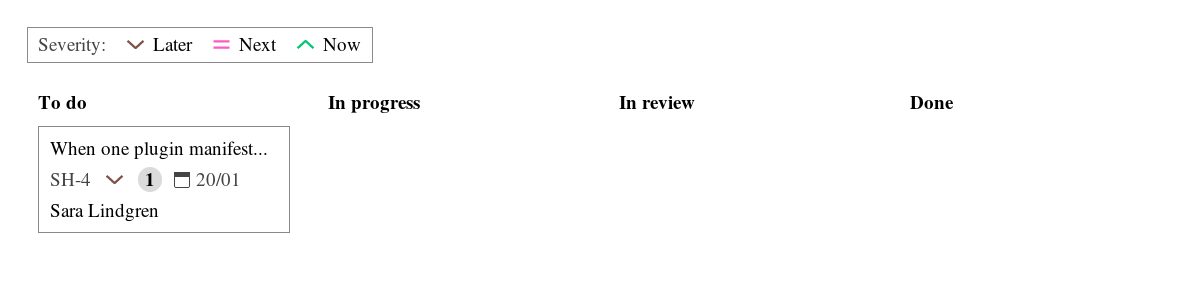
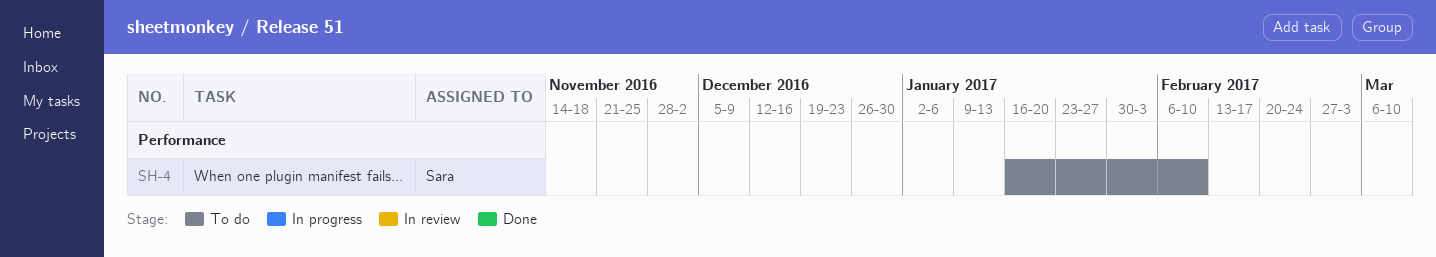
SH-4, due: Jan 20 -> Feb 10

